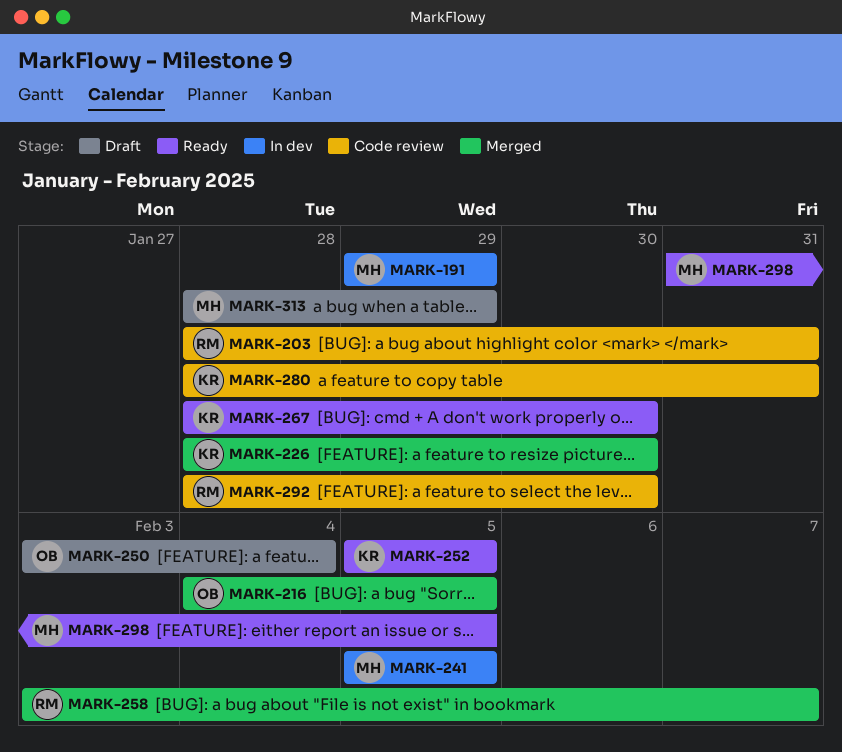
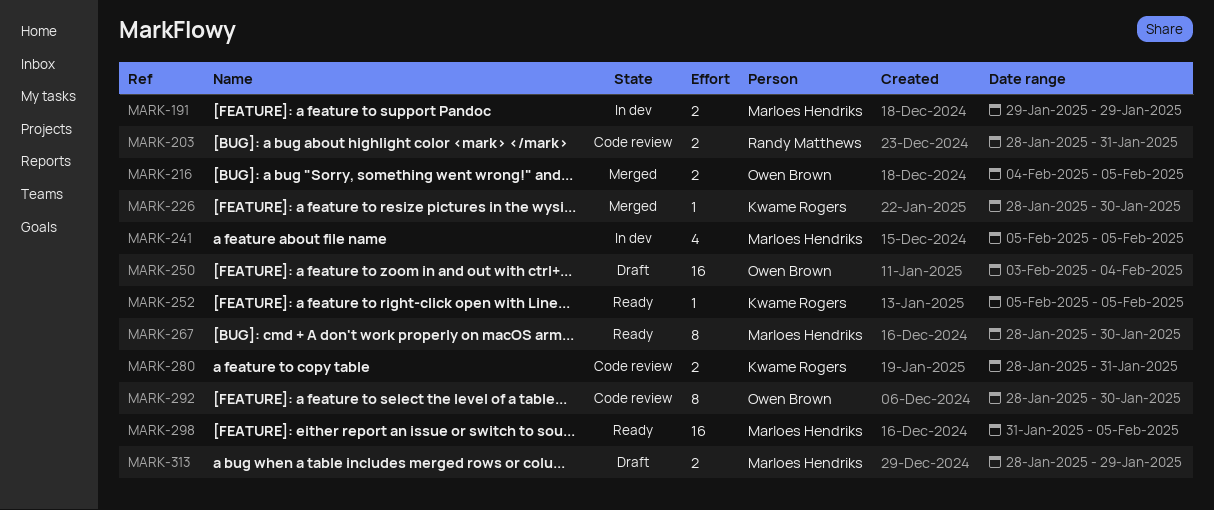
MARK-258: present -> none
MARK-267, owner: Kwame Rogers -> Marloes Hendriks
MARK-292, owner: Randy Matthews -> Owen Brown

